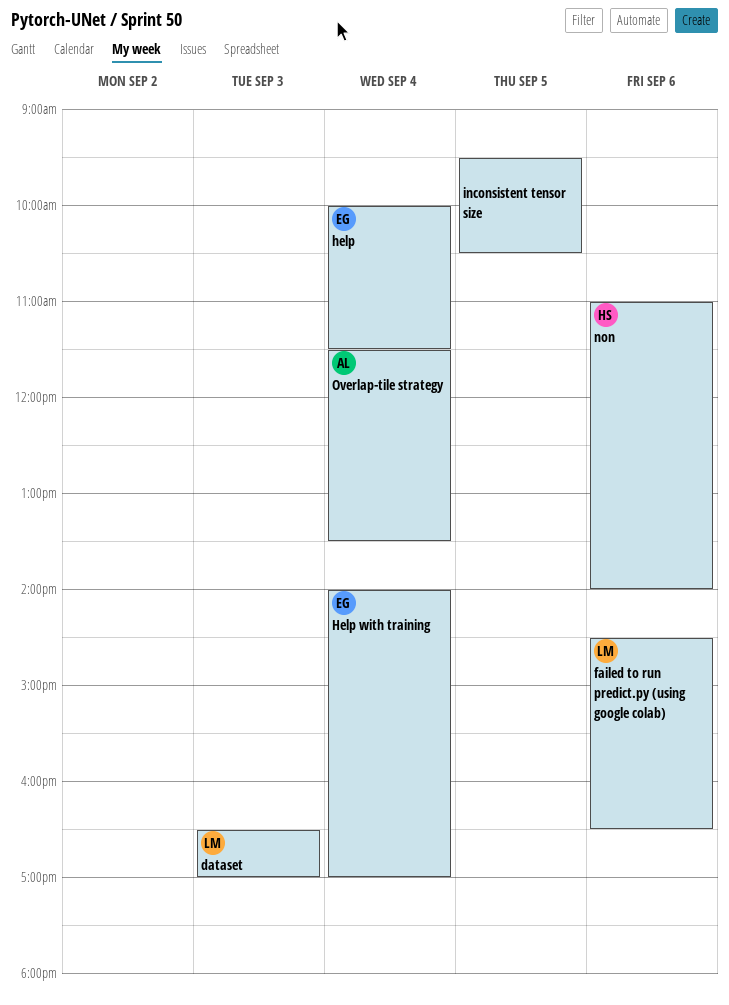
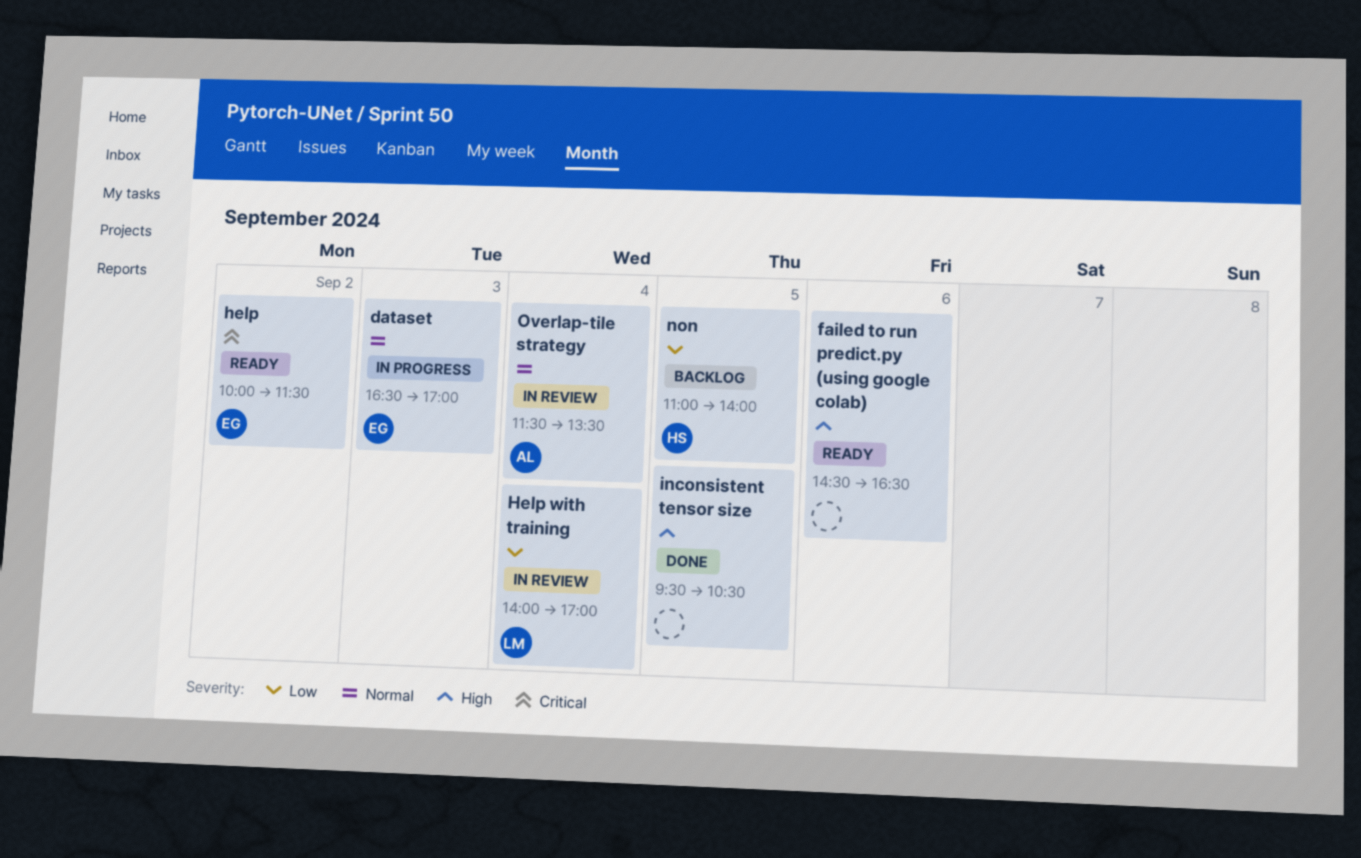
dataset, owner: LM -> EG
failed to run predict.py (using google colab), owner: LM -> none
help, day: Sep 4 -> Sep 2
Help with training, owner: EG -> LM
non, day: Sep 6 -> Sep 5

